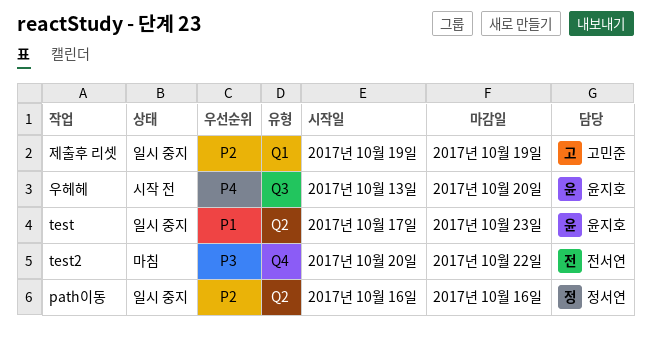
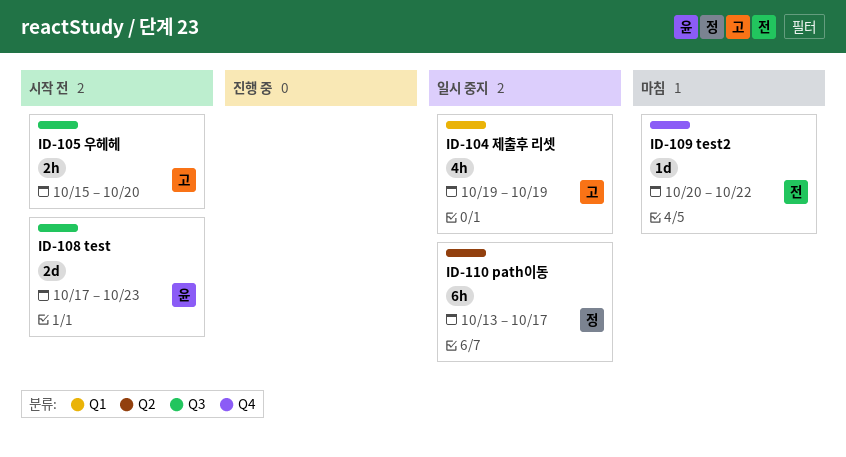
path이동, start: Oct 16 -> Oct 13
path이동, due: Oct 16 -> Oct 17
test, status: 일시 중지 -> 시작 전
test, label: Q2 -> Q3
우헤헤, owner: 윤지호 -> 고민준
우헤헤, start: Oct 13 -> Oct 15

